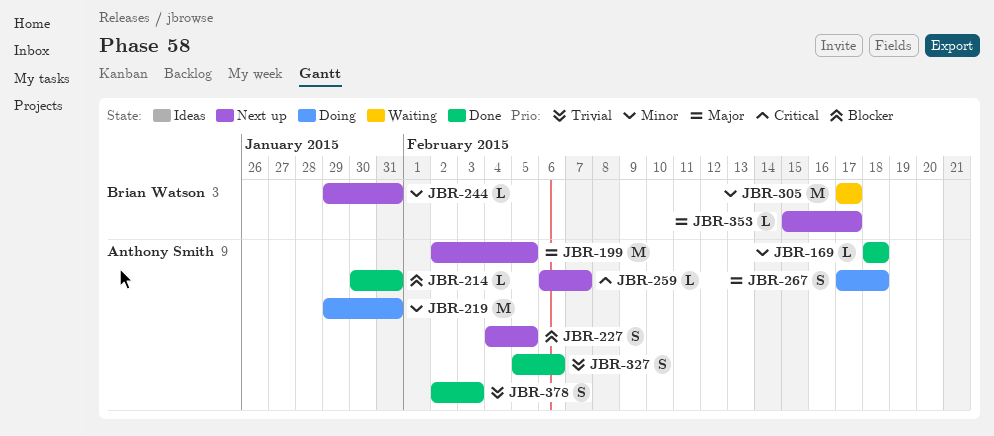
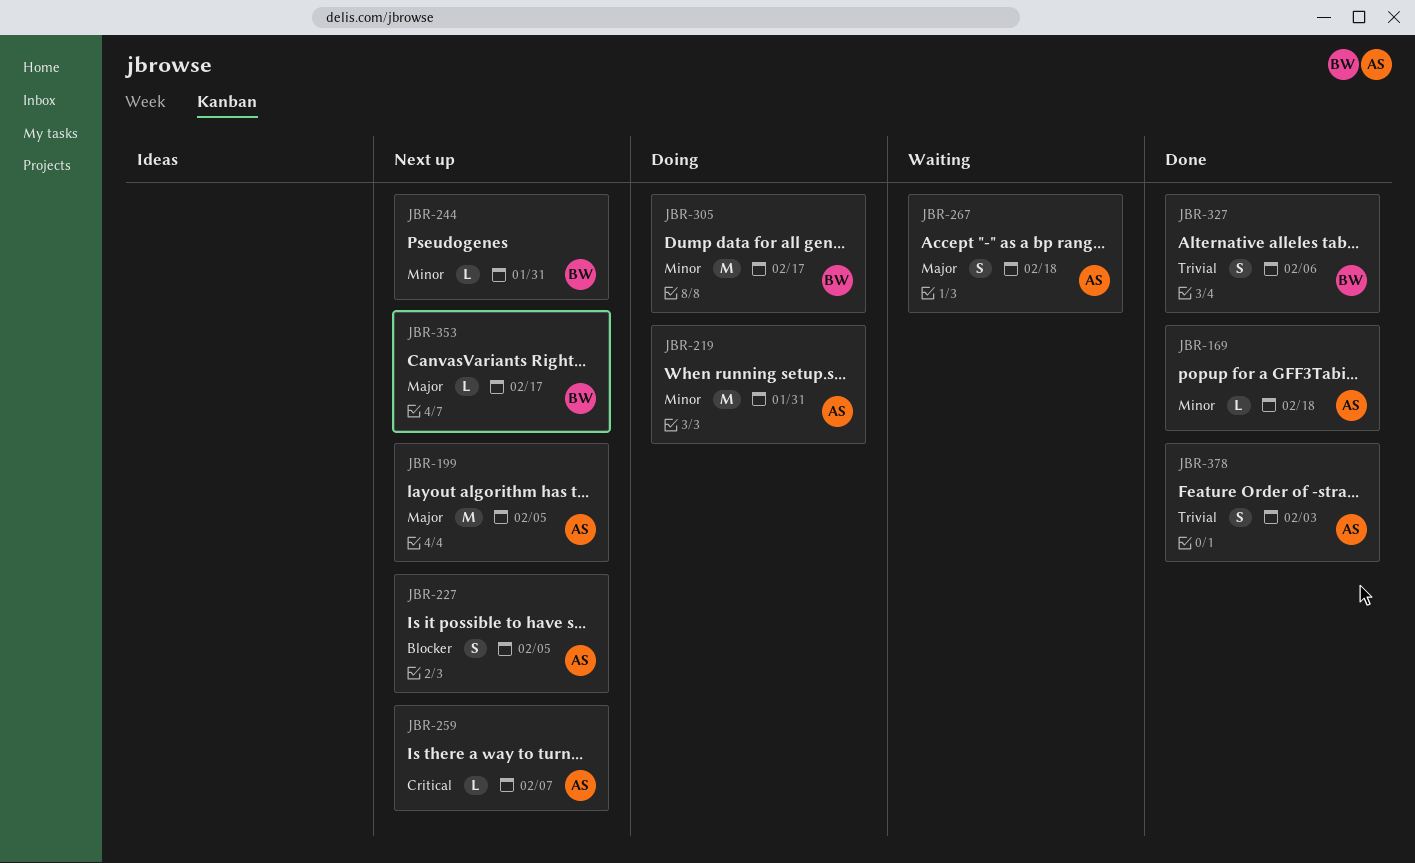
JBR-214: present -> none
JBR-267, status: Doing -> Waiting
JBR-305, status: Waiting -> Doing
JBR-327, owner: Anthony Smith -> Brian Watson

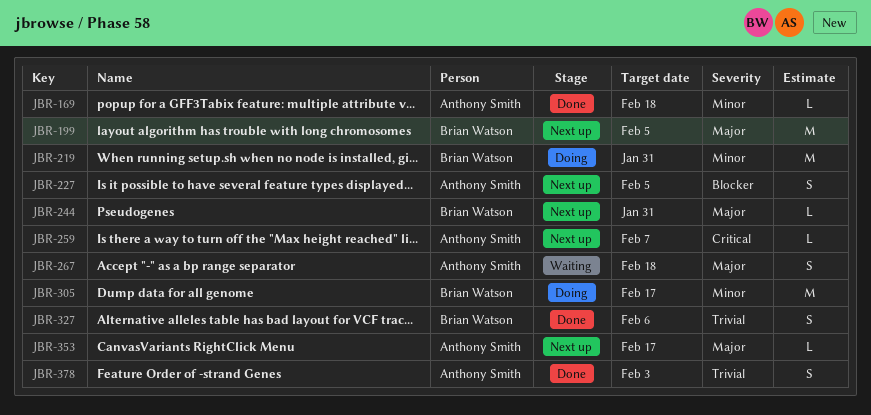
JBR-199, owner: Anthony Smith -> Brian Watson
JBR-219, owner: Anthony Smith -> Brian Watson
JBR-244, priority: Minor -> Major
JBR-353, owner: Brian Watson -> Anthony Smith

